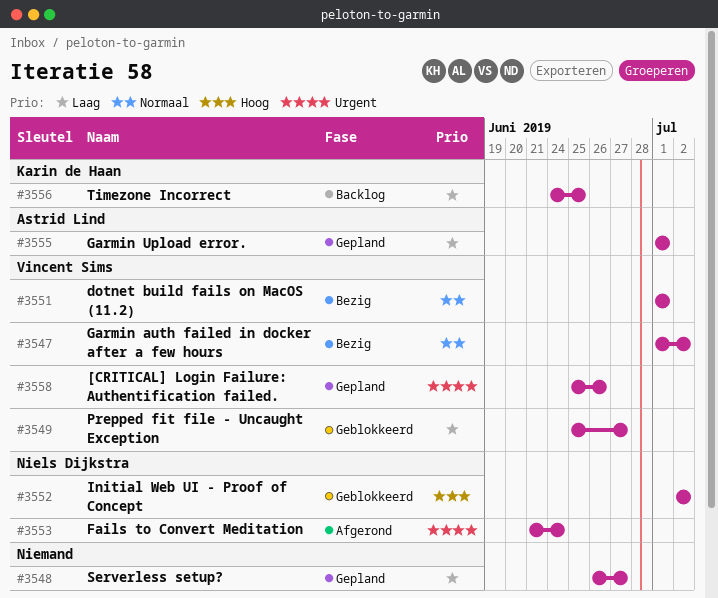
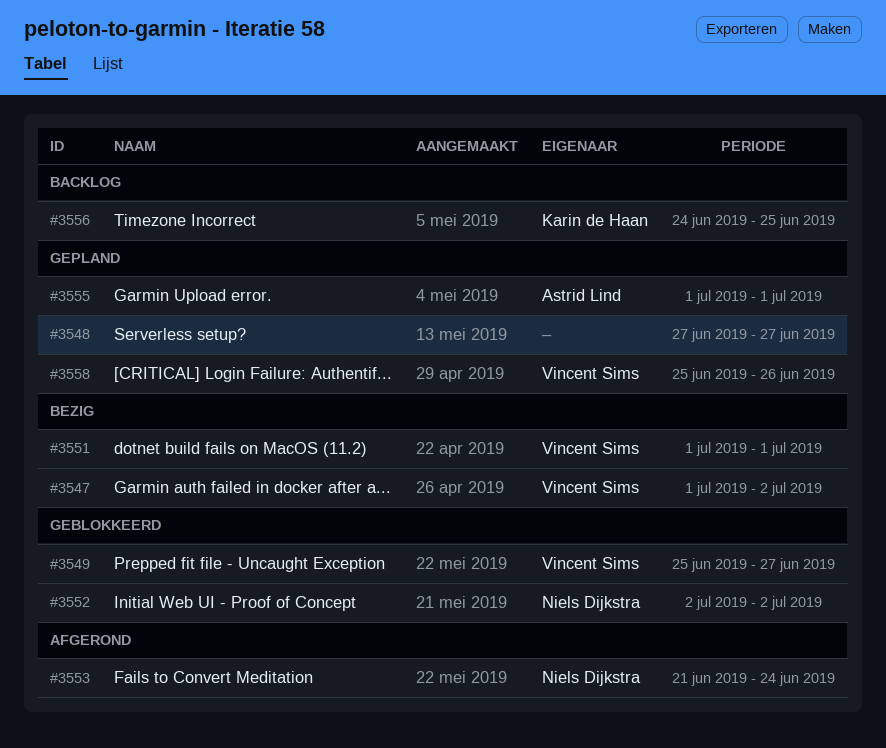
#3548, start: Jun 26 -> Jun 27

